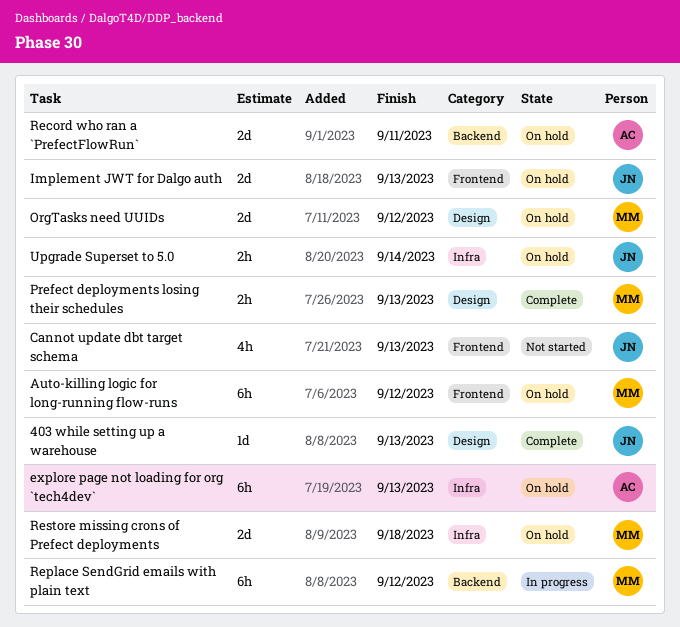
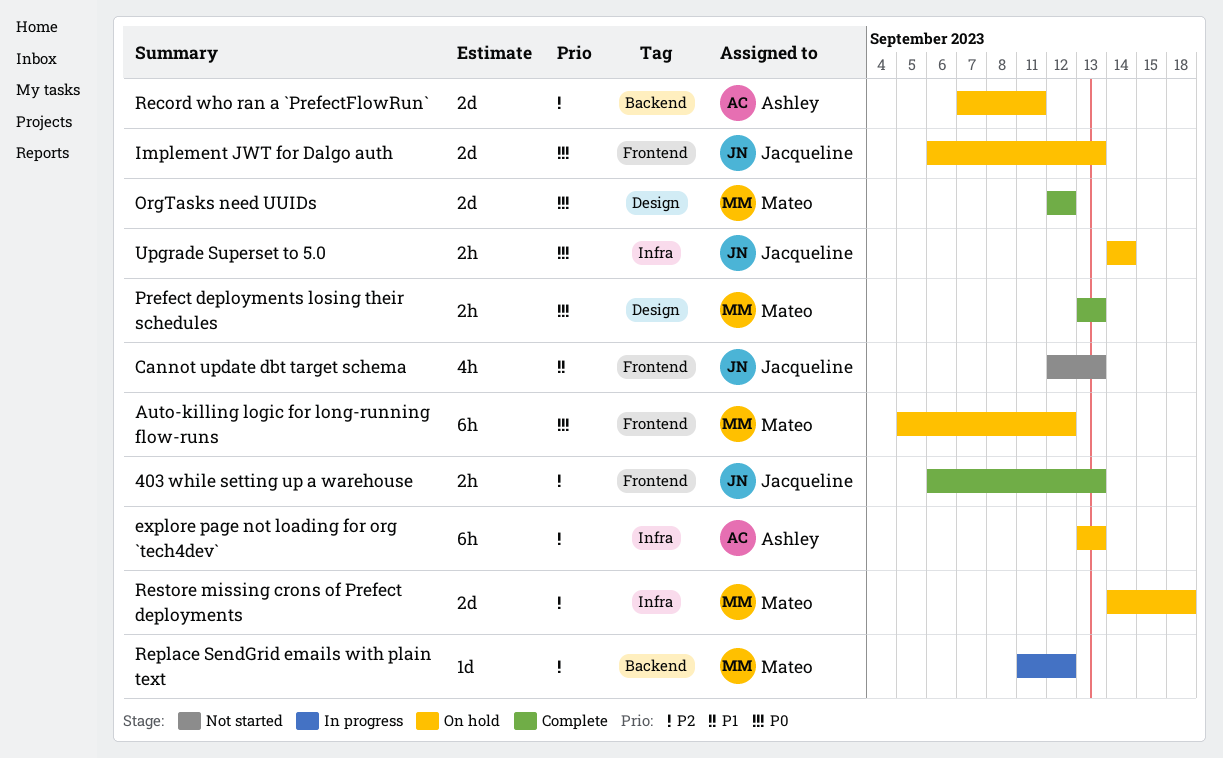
403 while setting up a warehouse, label: Design -> Frontend
403 while setting up a warehouse, estimate: 1d -> 2h
OrgTasks need UUIDs, status: On hold -> Complete
Replace SendGrid emails with plain text, estimate: 6h -> 1d

